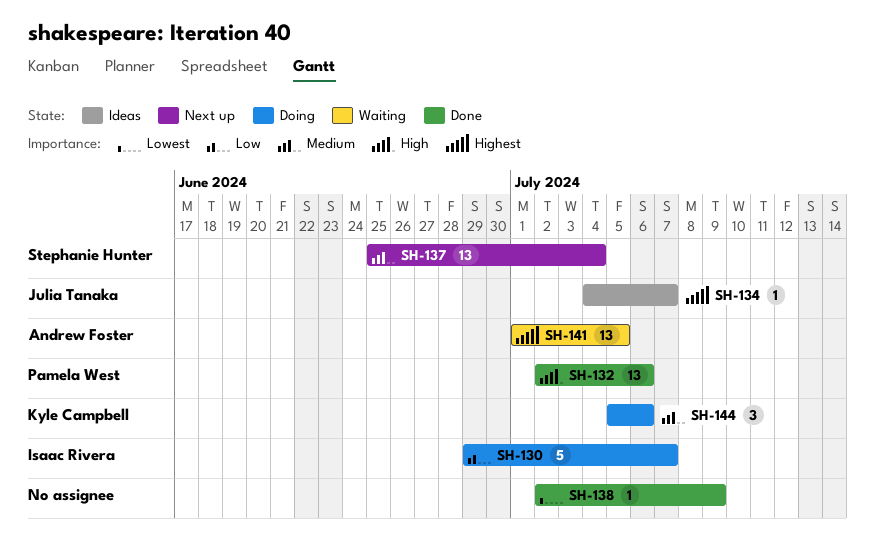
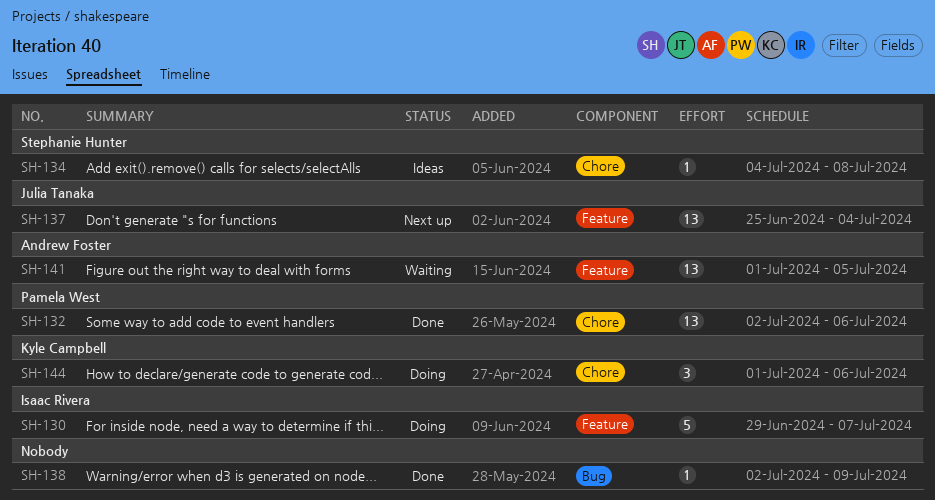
SH-134, owner: Julia Tanaka -> Stephanie Hunter
SH-134, due: Jul 7 -> Jul 8
SH-137, owner: Stephanie Hunter -> Julia Tanaka
SH-144, start: Jul 5 -> Jul 1

